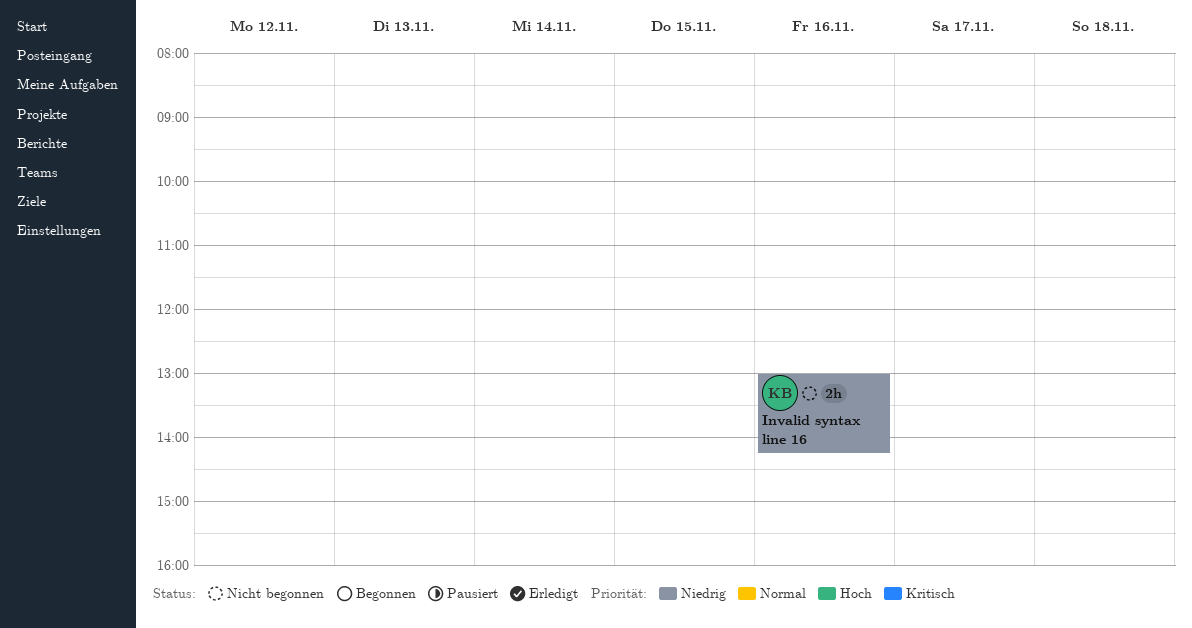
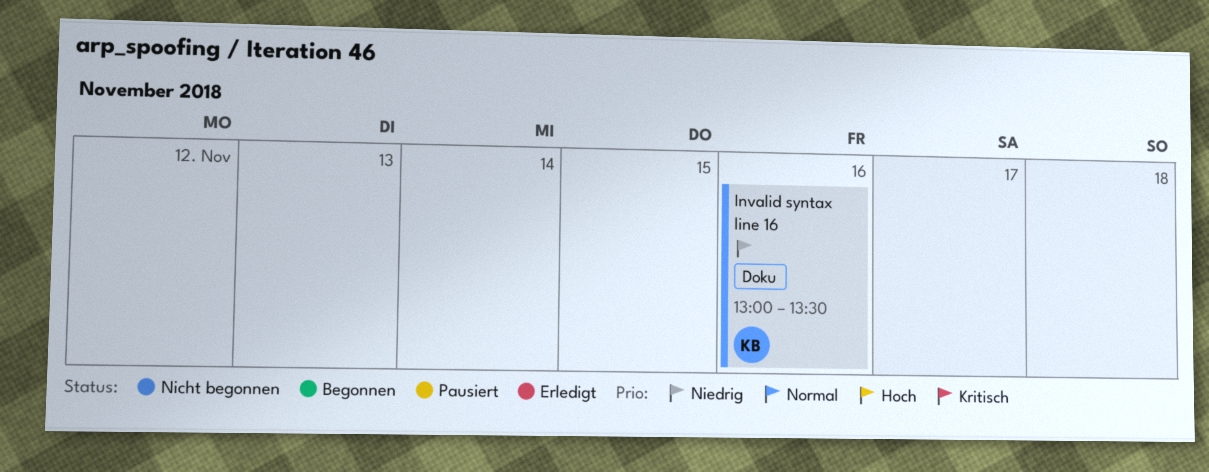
Invalid syntax line 16, ends: 14:15 -> 13:30

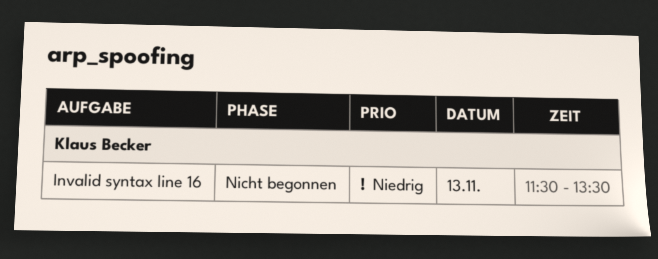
Invalid syntax line 16, day: Nov 16 -> Nov 13
Invalid syntax line 16, begins: 13:00 -> 11:30

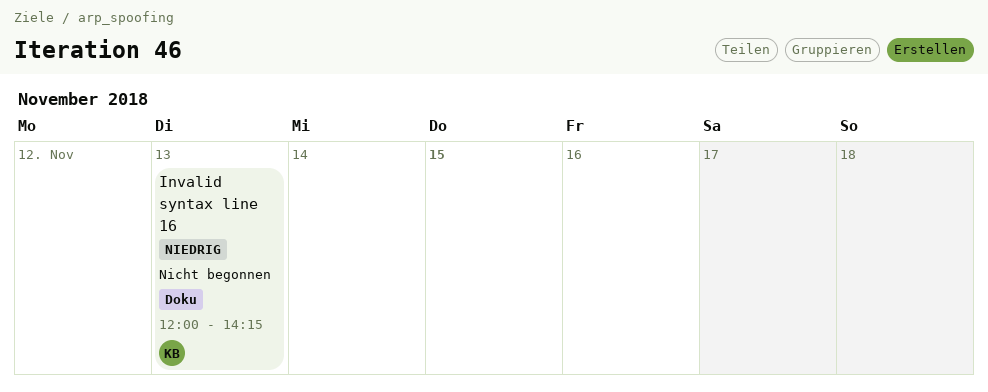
Invalid syntax line 16, begins: 11:30 -> 12:00
Invalid syntax line 16, ends: 13:30 -> 14:15

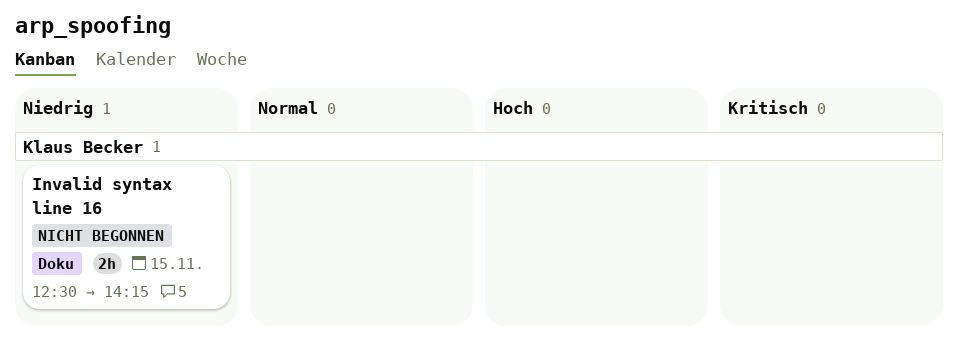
Invalid syntax line 16, day: Nov 13 -> Nov 15
Invalid syntax line 16, begins: 12:00 -> 12:30

